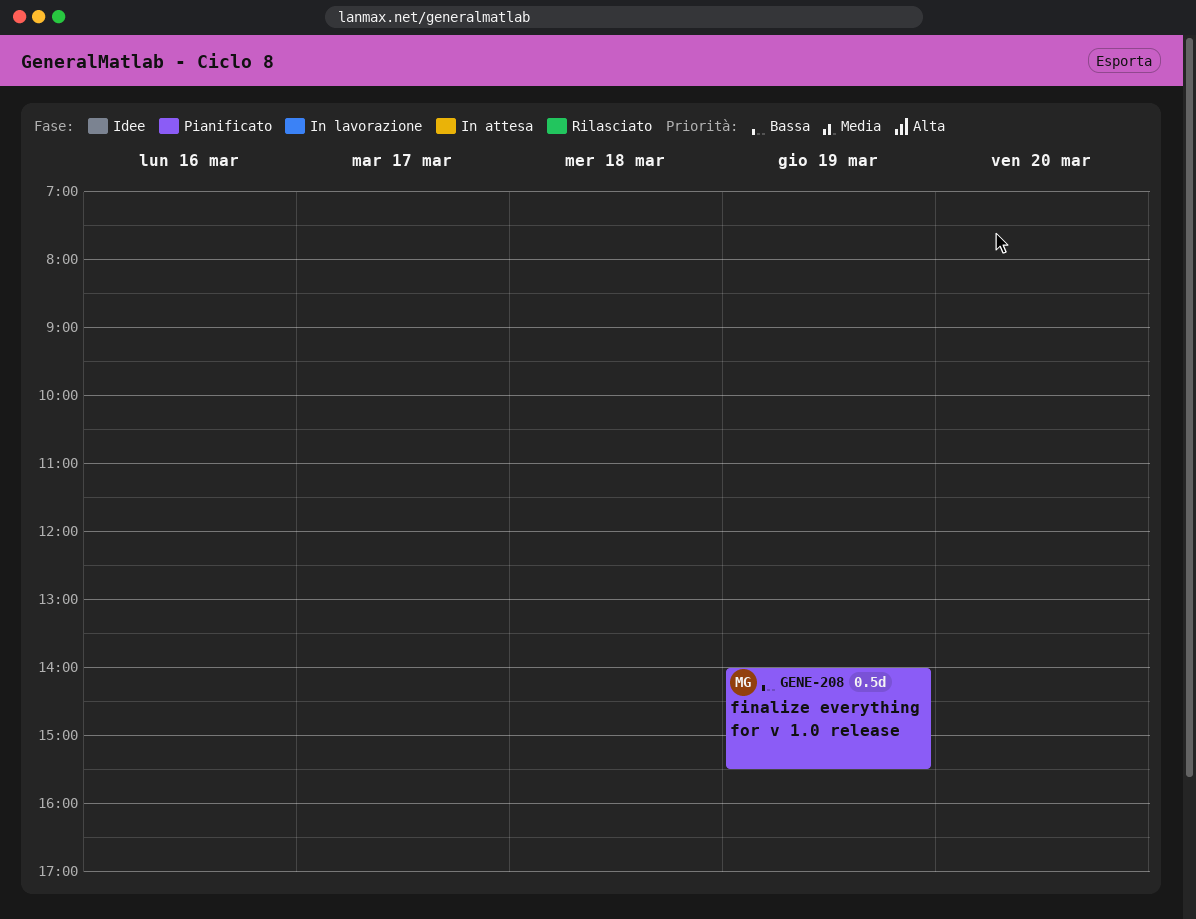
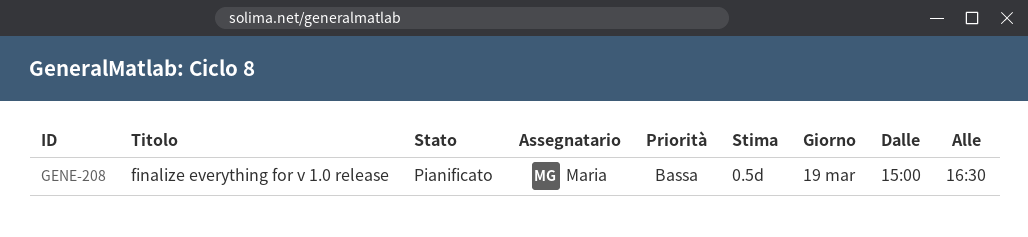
GENE-208, begins: 14:00 -> 15:00
GENE-208, ends: 15:30 -> 16:30

